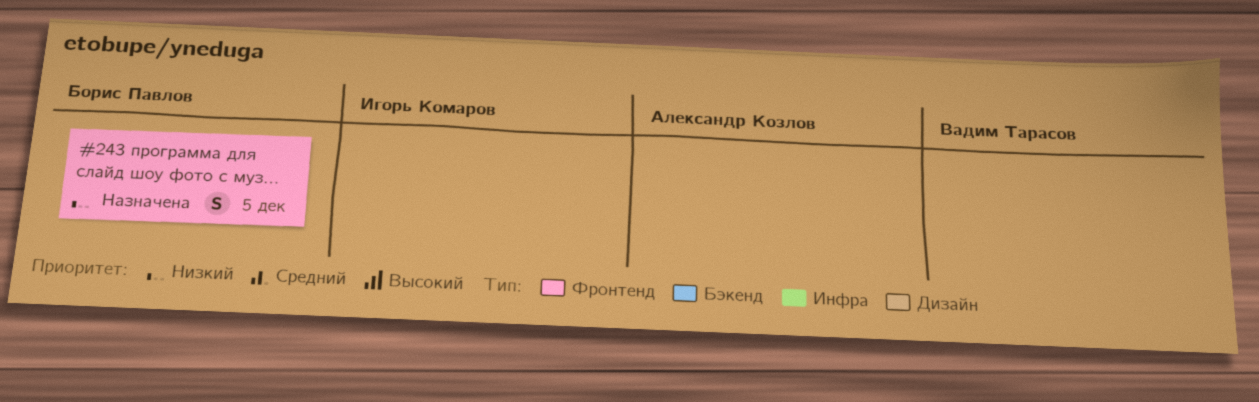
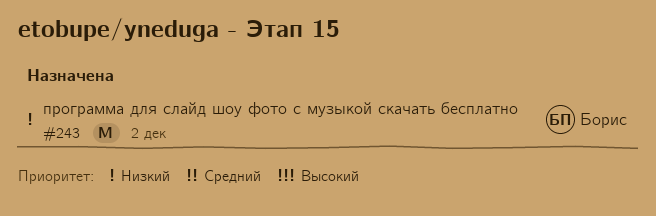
#243, estimate: S -> M
#243, due: Dec 5 -> Dec 2

